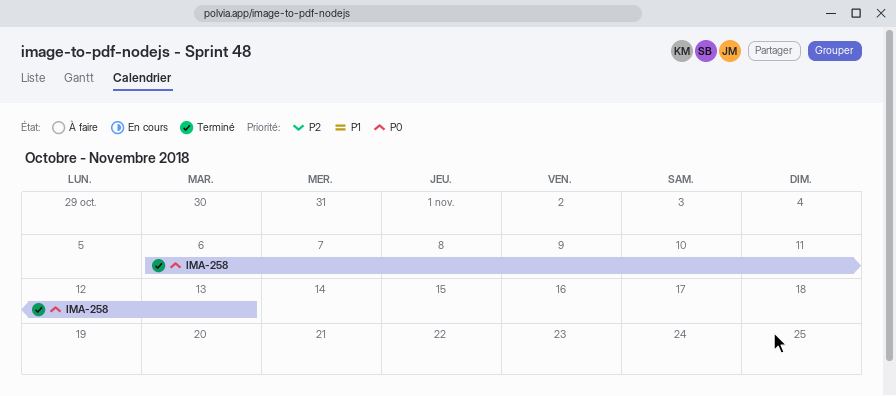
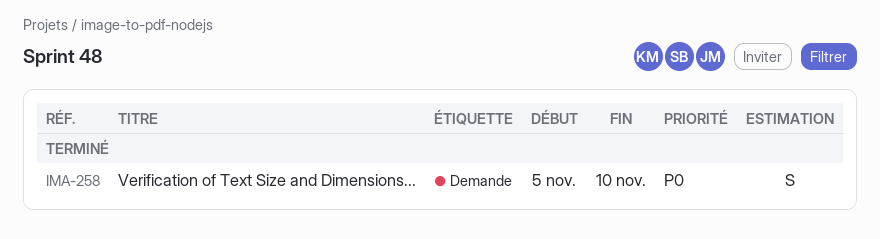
IMA-258, start: Nov 6 -> Nov 5
IMA-258, due: Nov 13 -> Nov 10

